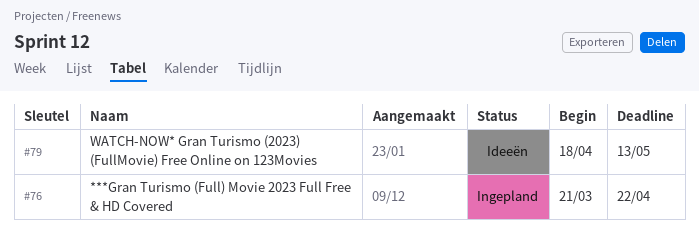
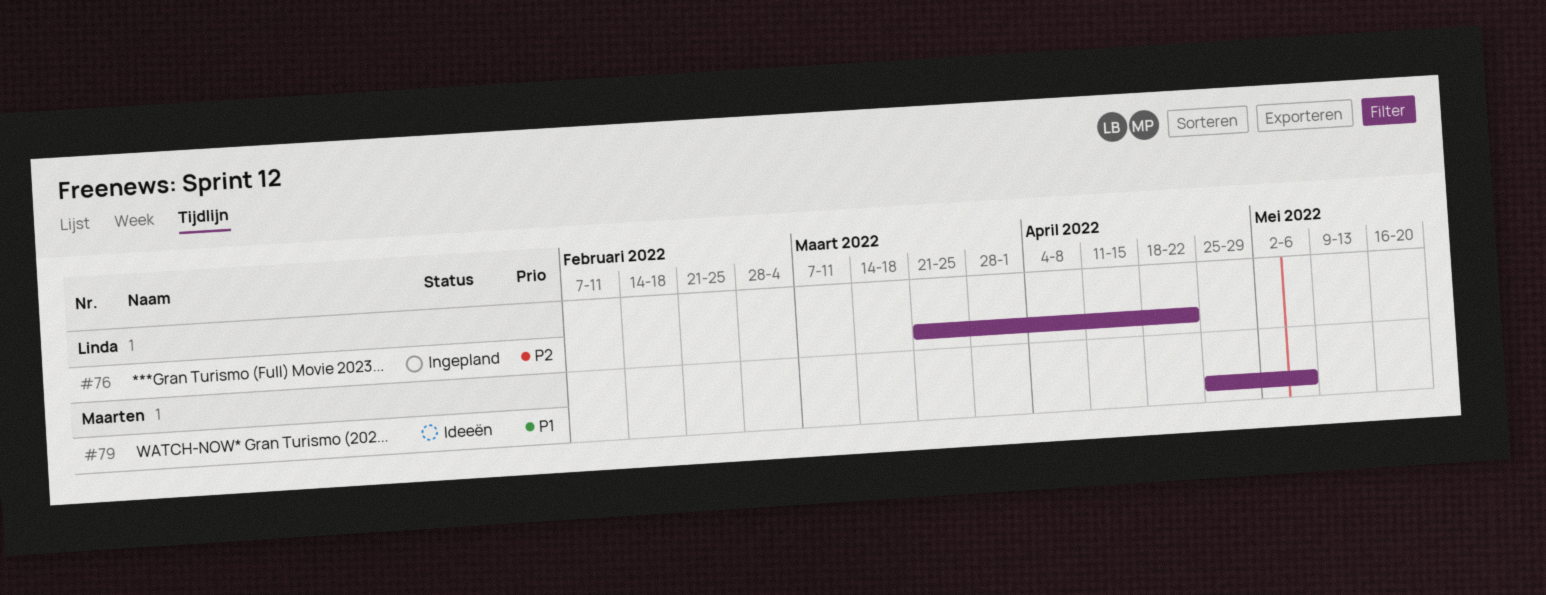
#79, start: Apr 18 -> Apr 25
#79, due: May 13 -> May 6

